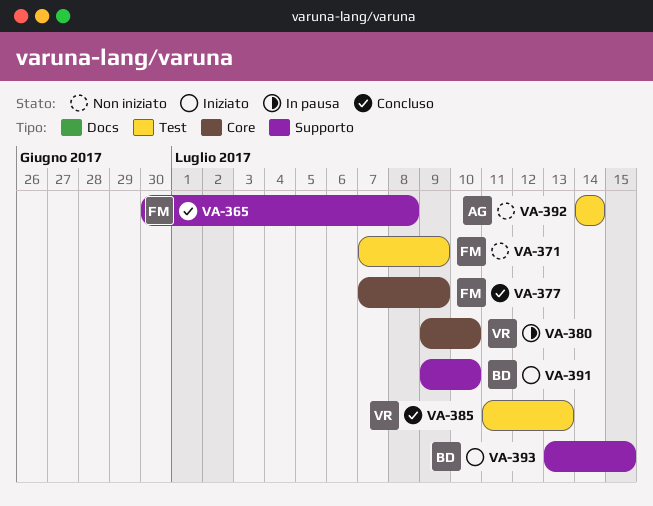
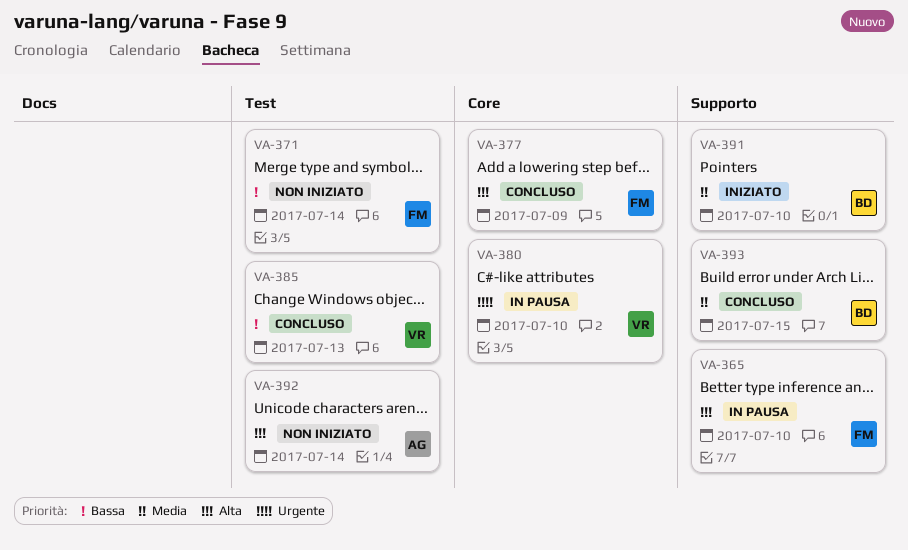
VA-365, status: Concluso -> In pausa
VA-365, due: Jul 8 -> Jul 10
VA-371, due: Jul 9 -> Jul 14
VA-393, status: Iniziato -> Concluso

